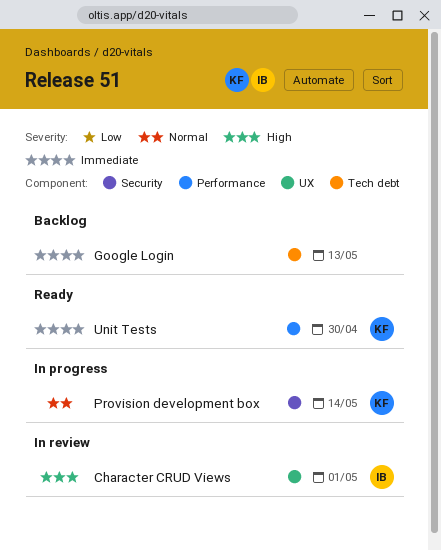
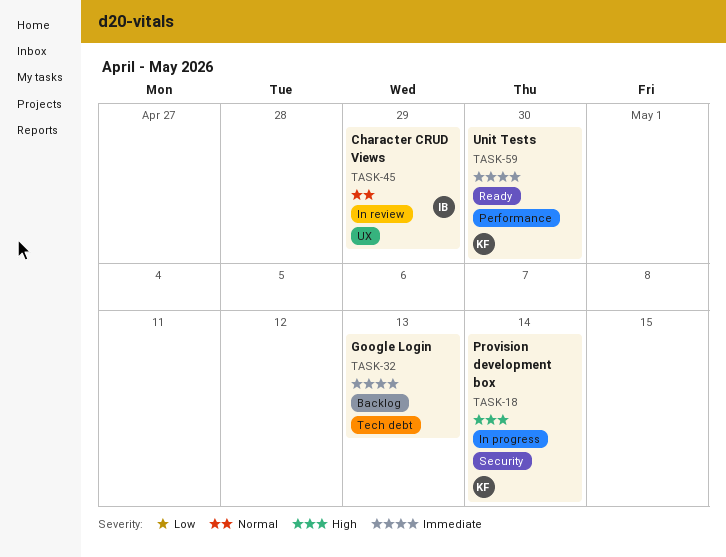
Character CRUD Views, priority: High -> Normal
Character CRUD Views, due: May 1 -> Apr 29
Provision development box, priority: Normal -> High

